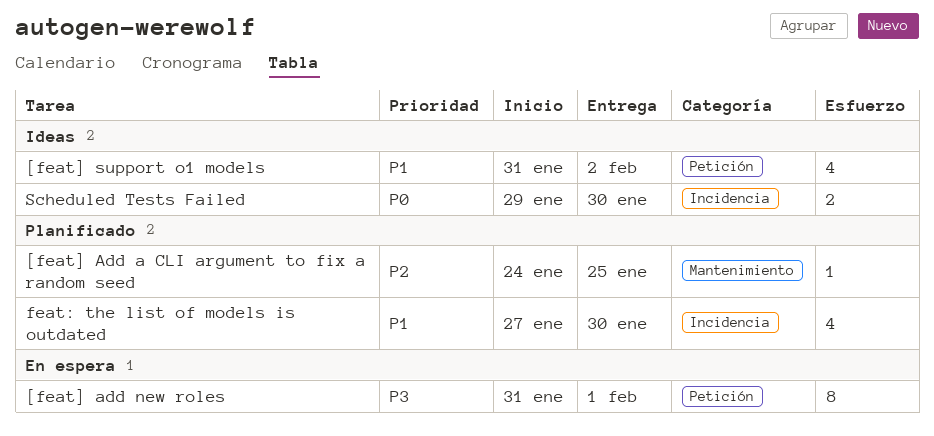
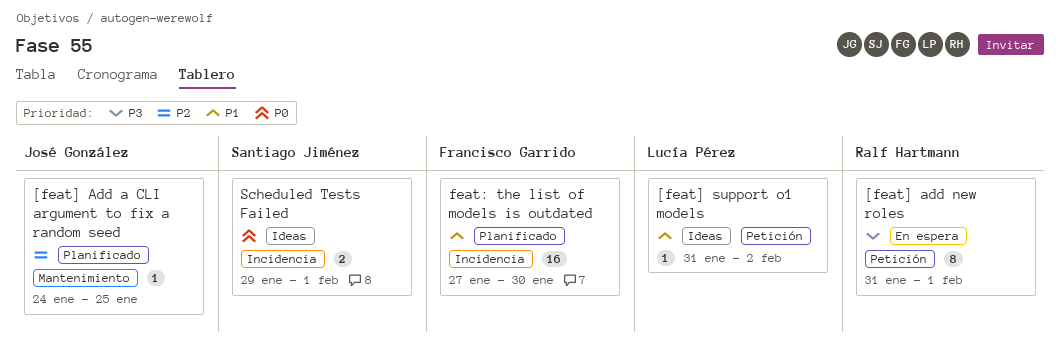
[feat] support o1 models, estimate: 4 -> 1
feat: the list of models is outdated, estimate: 4 -> 16
Scheduled Tests Failed, due: Jan 30 -> Feb 1

